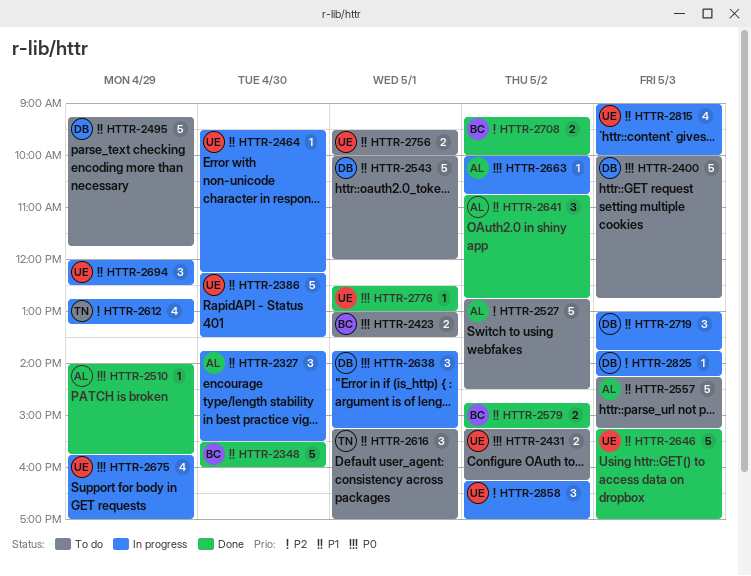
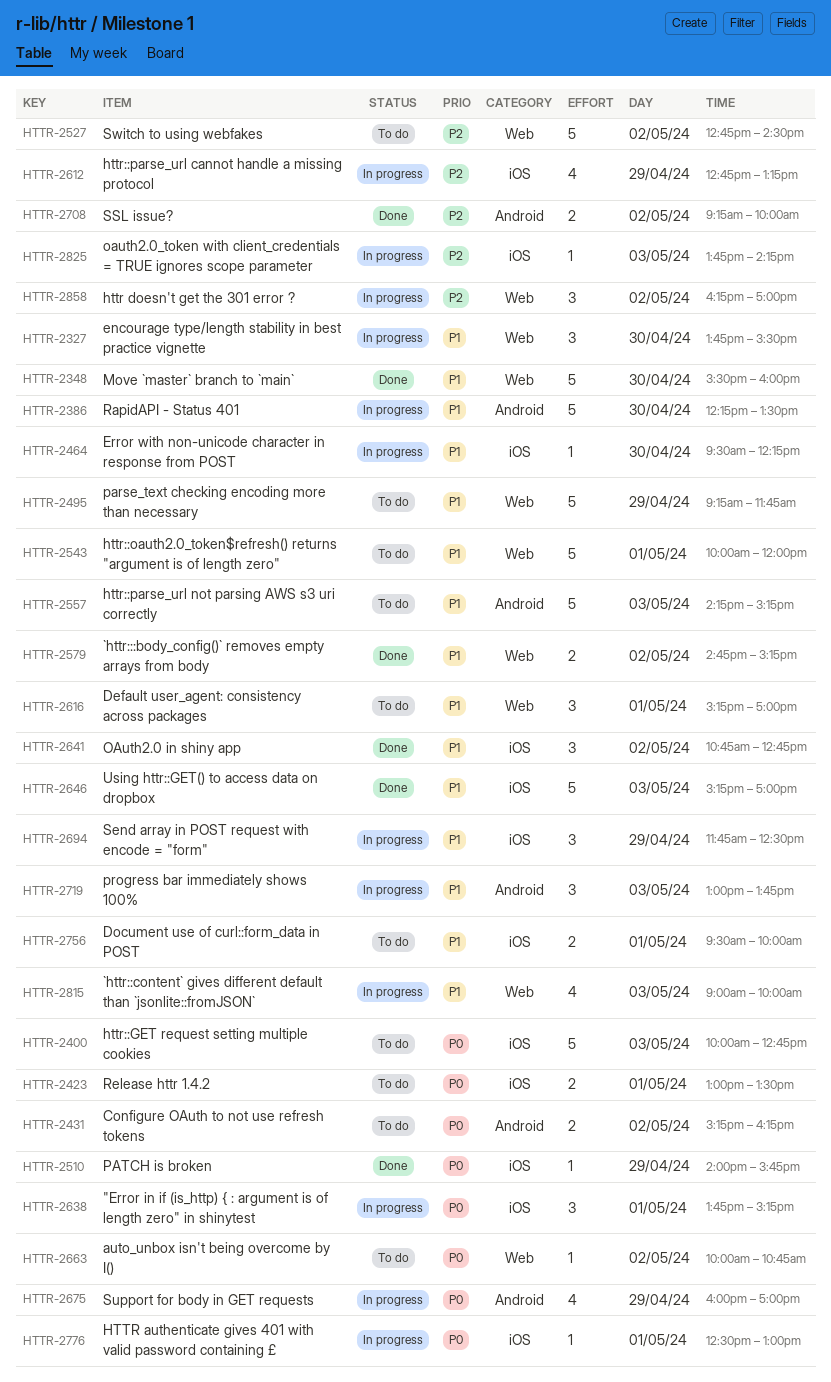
HTTR-2663, status: In progress -> To do
HTTR-2675, begins: 15:45 -> 16:00
HTTR-2694, begins: 12:00 -> 11:45
HTTR-2776, status: Done -> In progress

